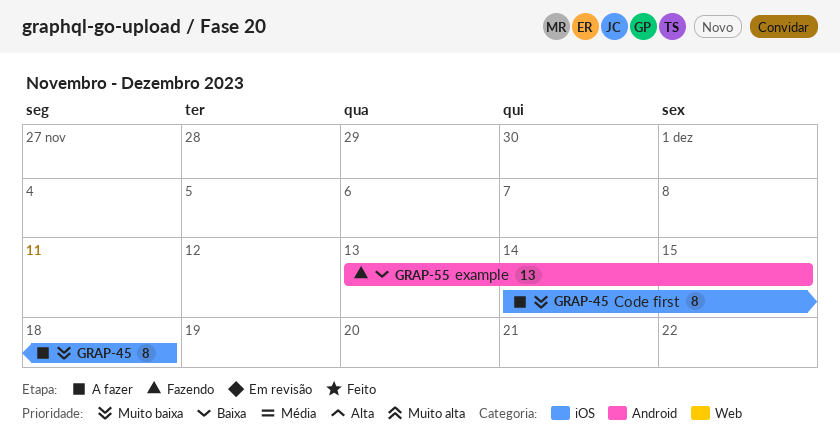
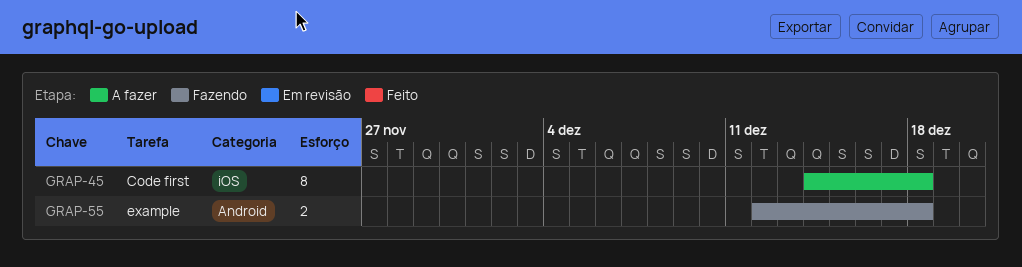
GRAP-55, estimate: 13 -> 2
GRAP-55, start: Dec 13 -> Dec 12
GRAP-55, due: Dec 15 -> Dec 18

